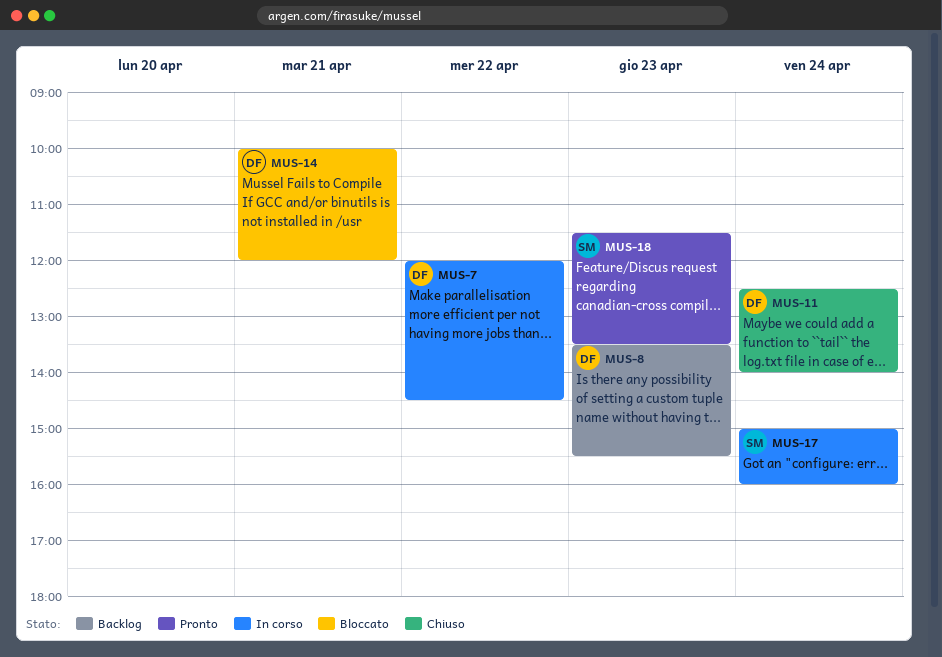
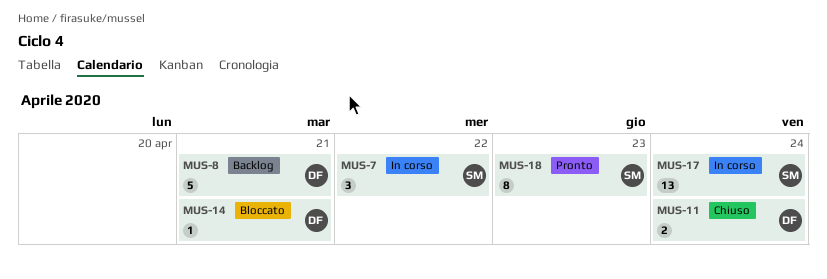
MUS-7, owner: DF -> SM
MUS-8, day: Apr 23 -> Apr 21

